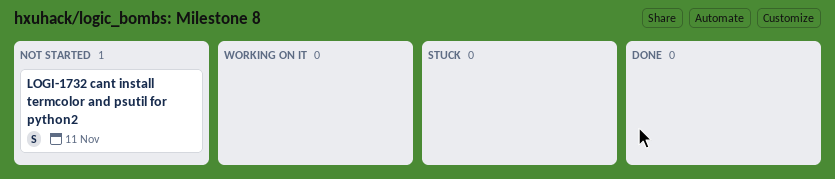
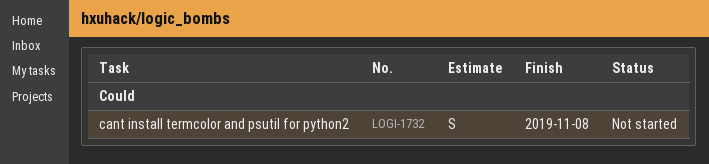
LOGI-1732, due: Nov 11 -> Nov 8

